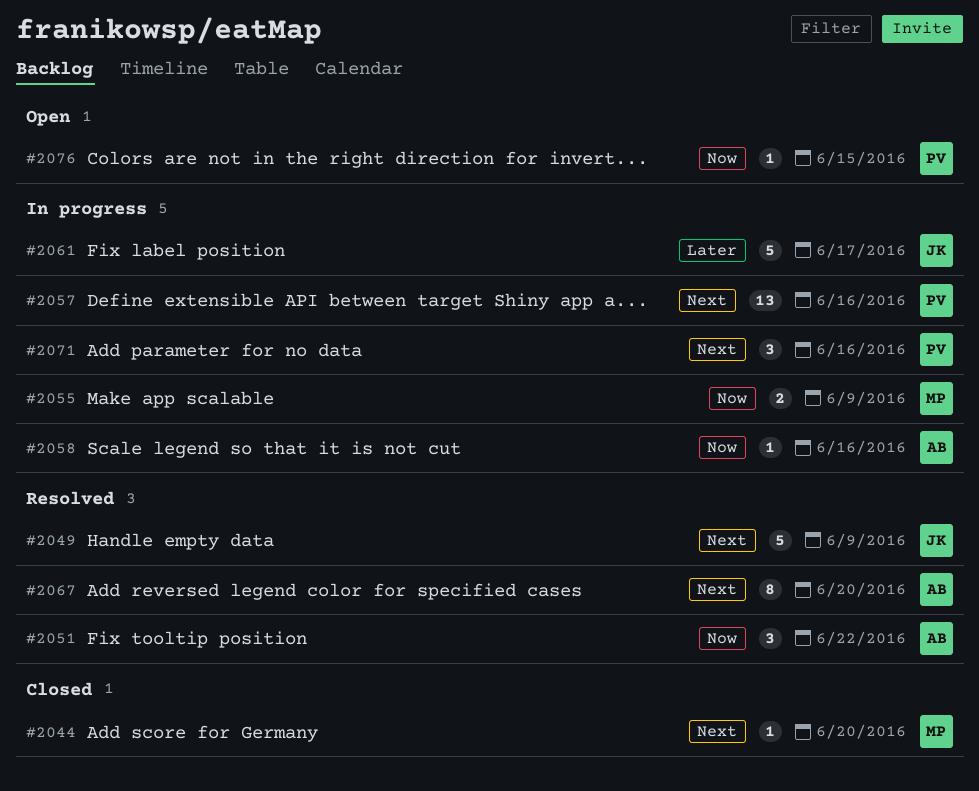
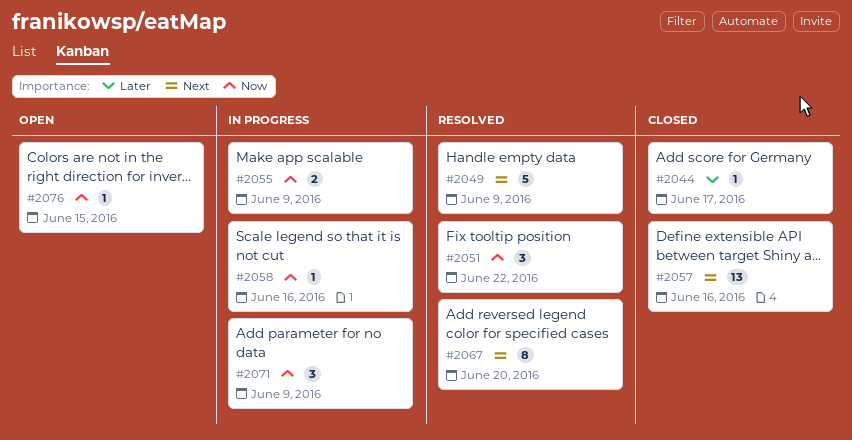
#2044, priority: Next -> Later
#2044, due: Jun 20 -> Jun 17
#2057, status: In progress -> Closed
#2061: present -> none
#2071, priority: Next -> Now
#2071, due: Jun 16 -> Jun 9

